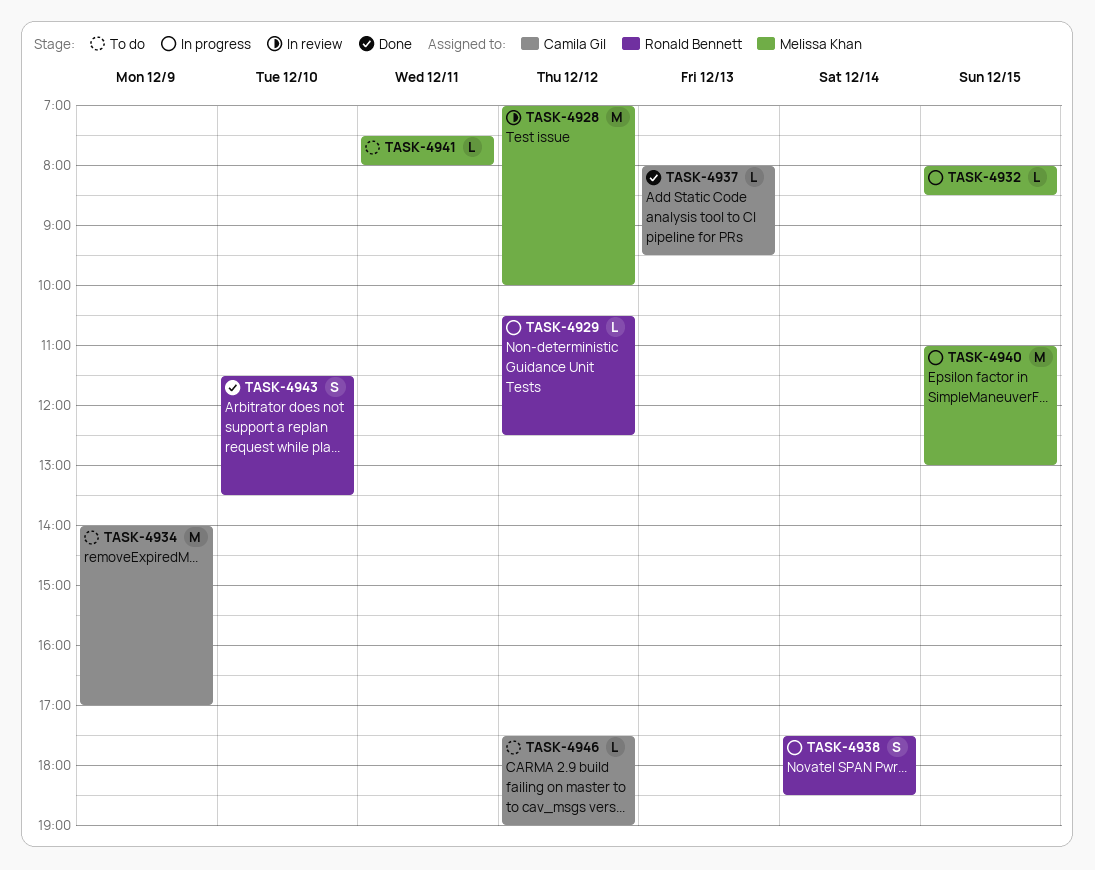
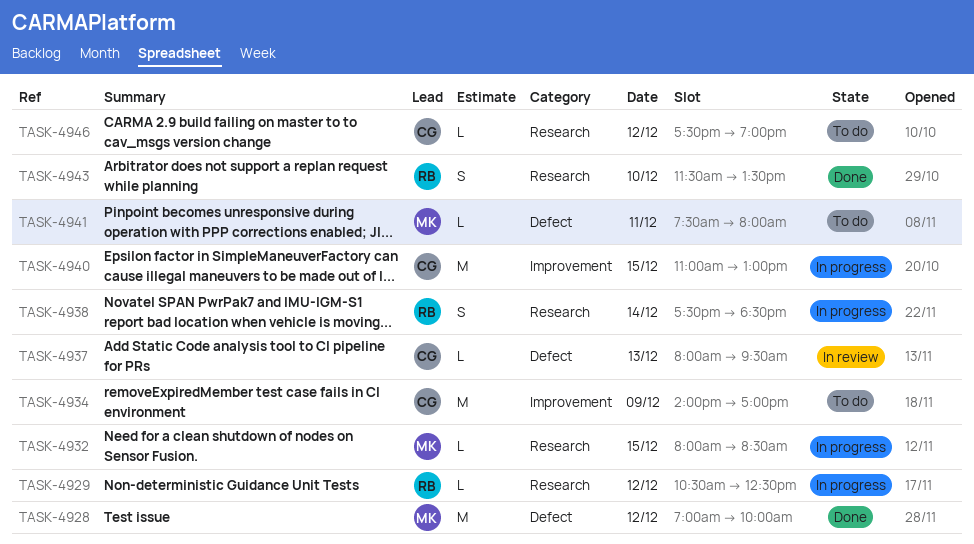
TASK-4928, status: In review -> Done
TASK-4937, status: Done -> In review
TASK-4940, owner: Melissa Khan -> Camila Gil

